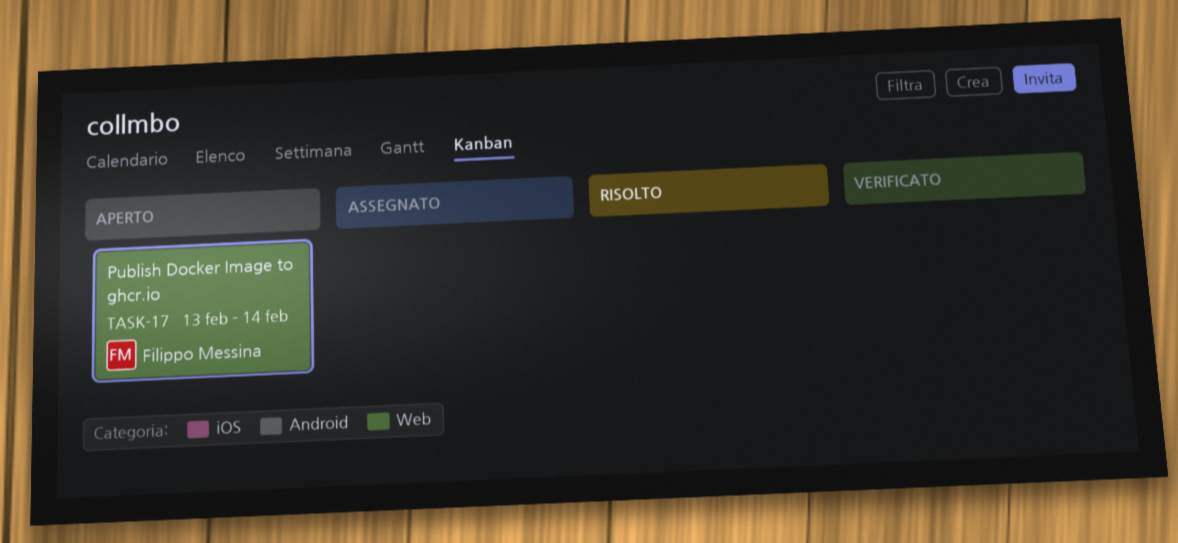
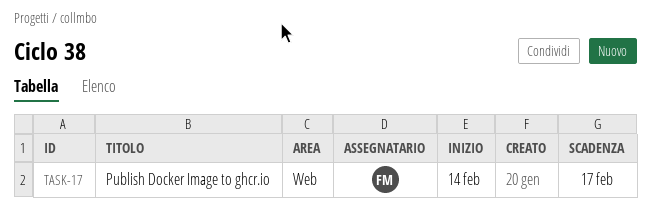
TASK-17, start: Feb 13 -> Feb 14
TASK-17, due: Feb 14 -> Feb 17

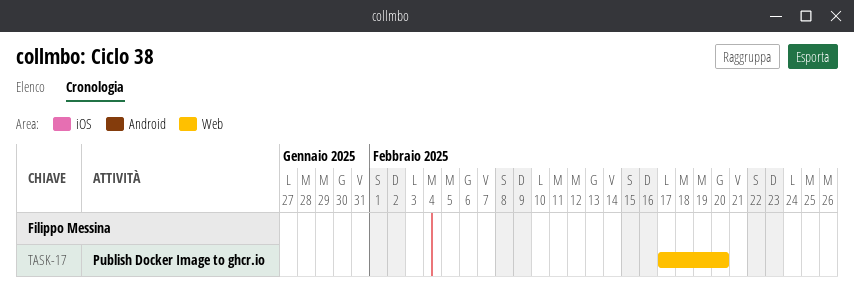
TASK-17, start: Feb 14 -> Feb 17
TASK-17, due: Feb 17 -> Feb 20

